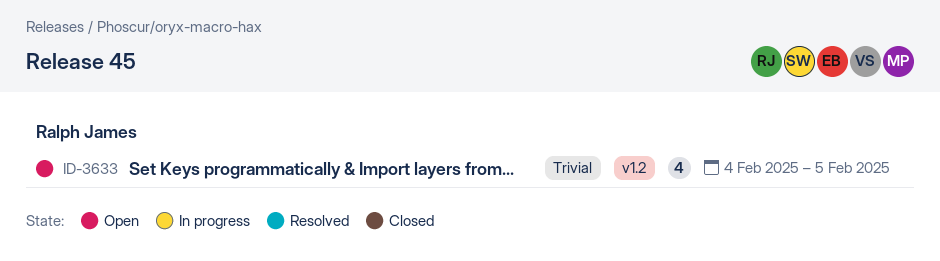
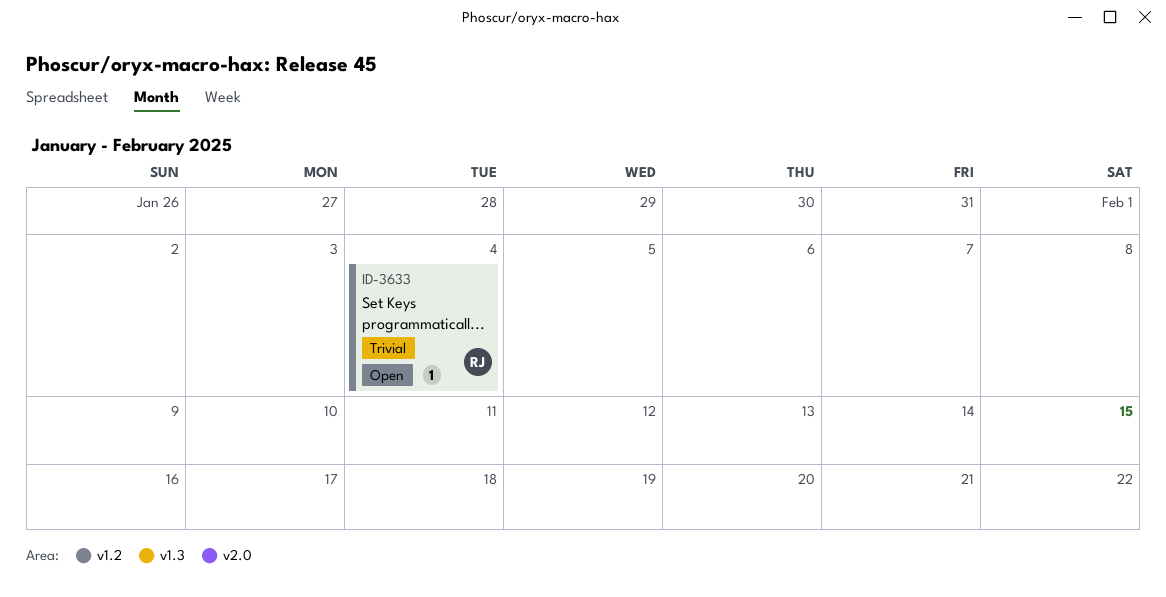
ID-3633, estimate: 4 -> 1
ID-3633, due: Feb 5 -> Feb 4

